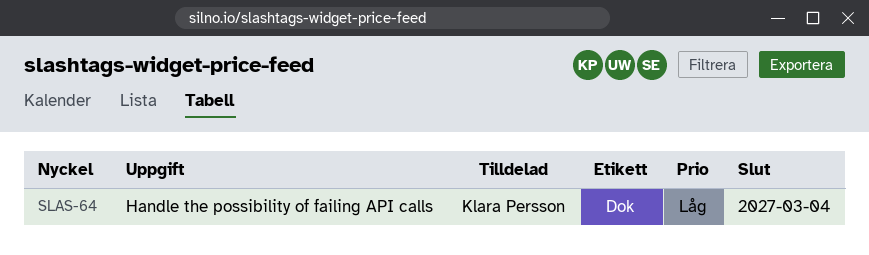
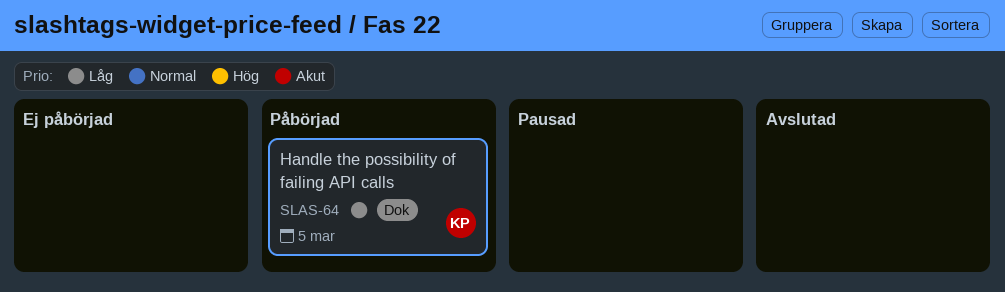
SLAS-64, due: Mar 4 -> Mar 5

